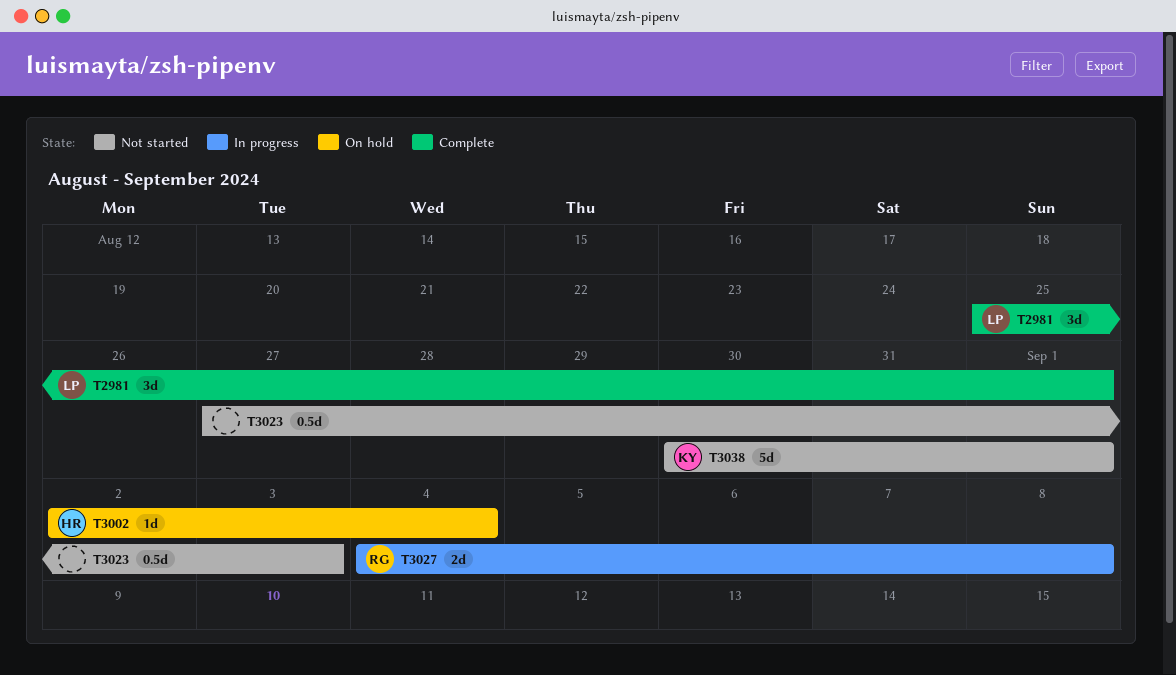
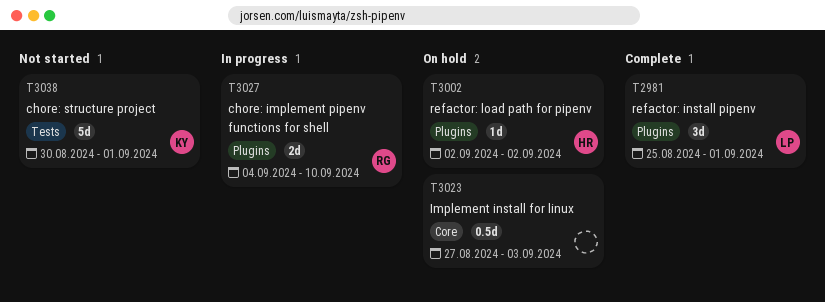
T3002, due: Sep 4 -> Sep 2
T3023, status: Not started -> On hold
T3027, due: Sep 8 -> Sep 10

